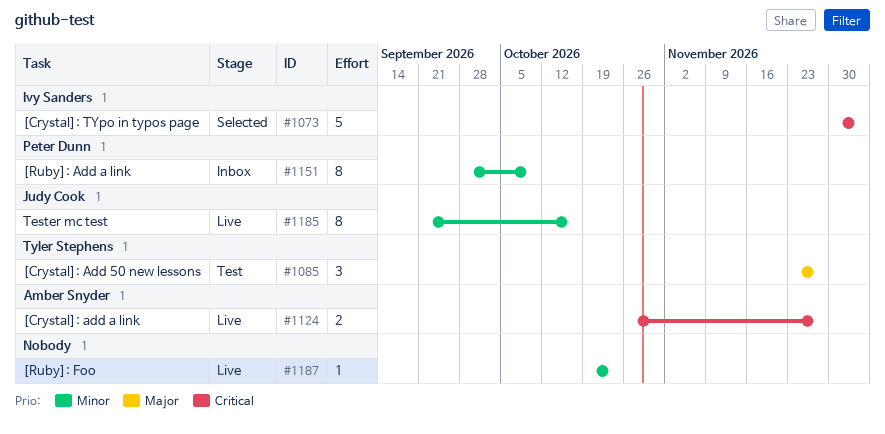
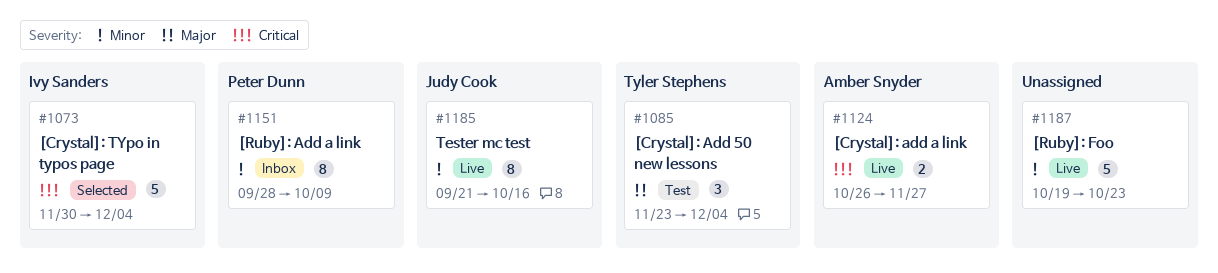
#1085, due: Nov 27 -> Dec 4
#1187, estimate: 1 -> 5

